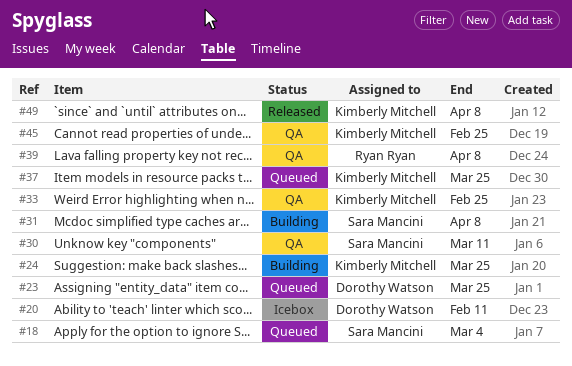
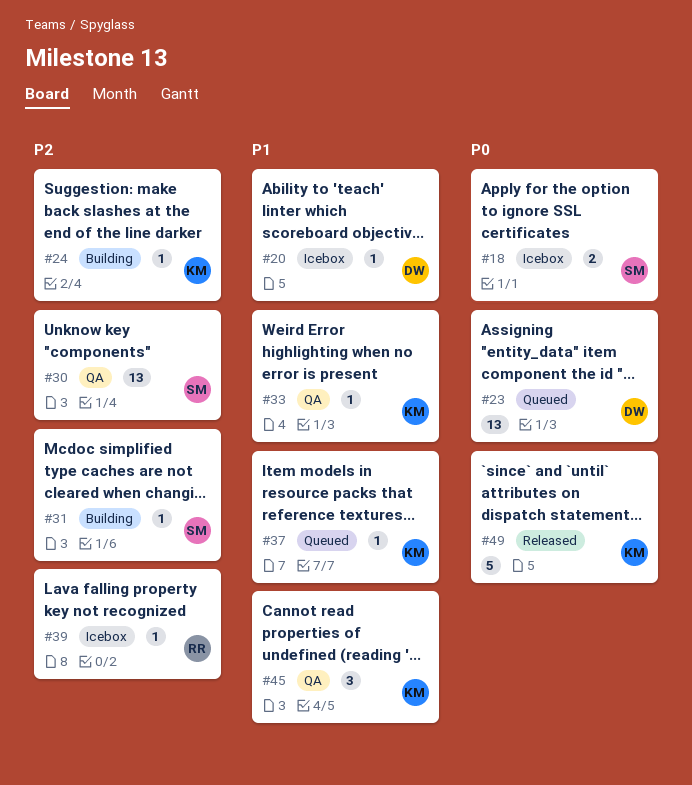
#18, status: Queued -> Icebox
#39, status: QA -> Icebox

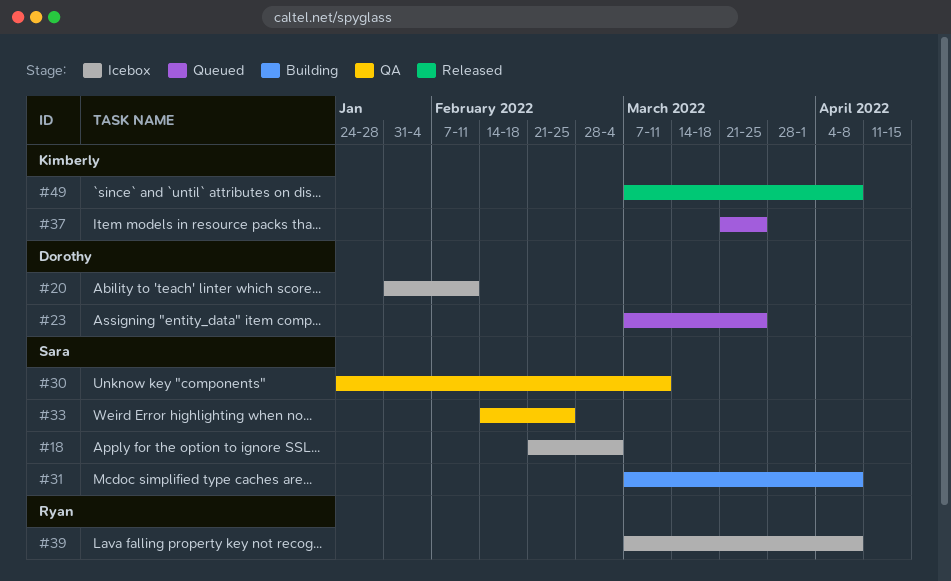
#24: present -> none
#33, owner: Kimberly -> Sara
#45: present -> none

